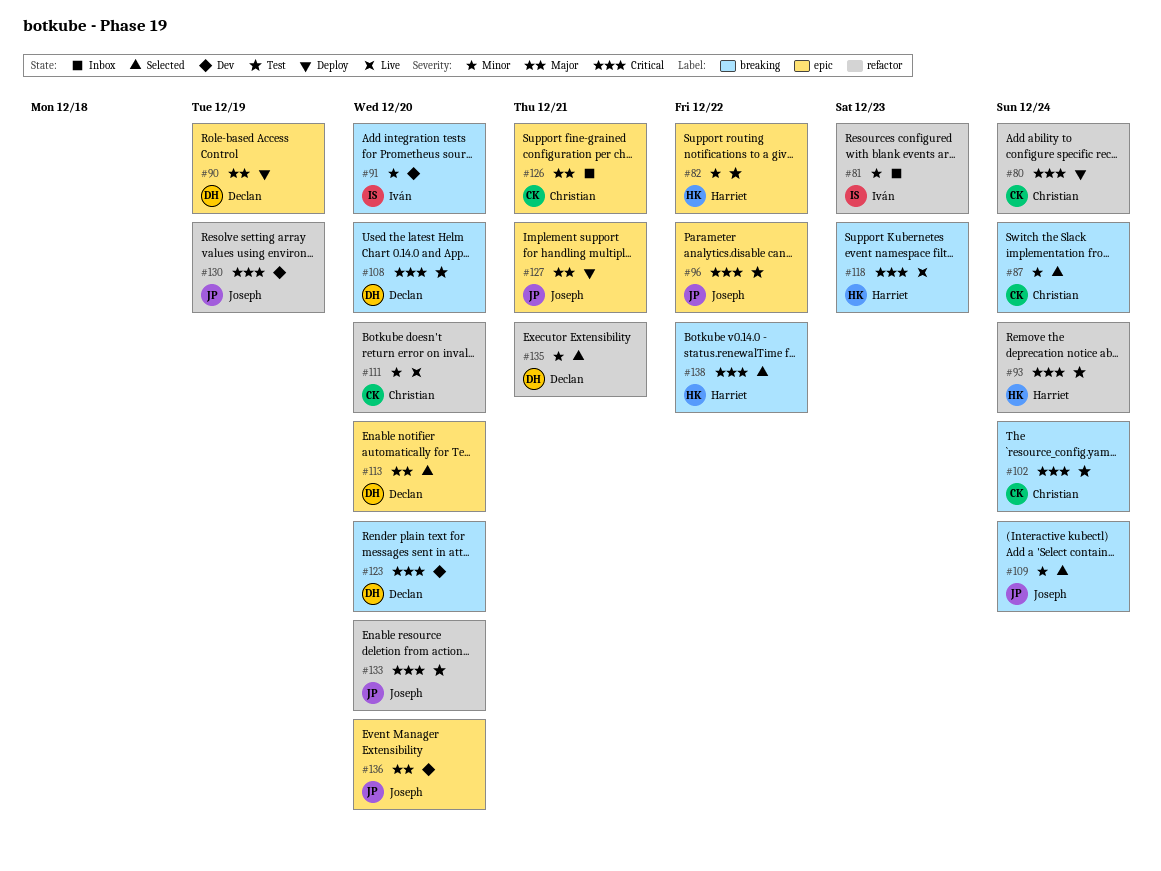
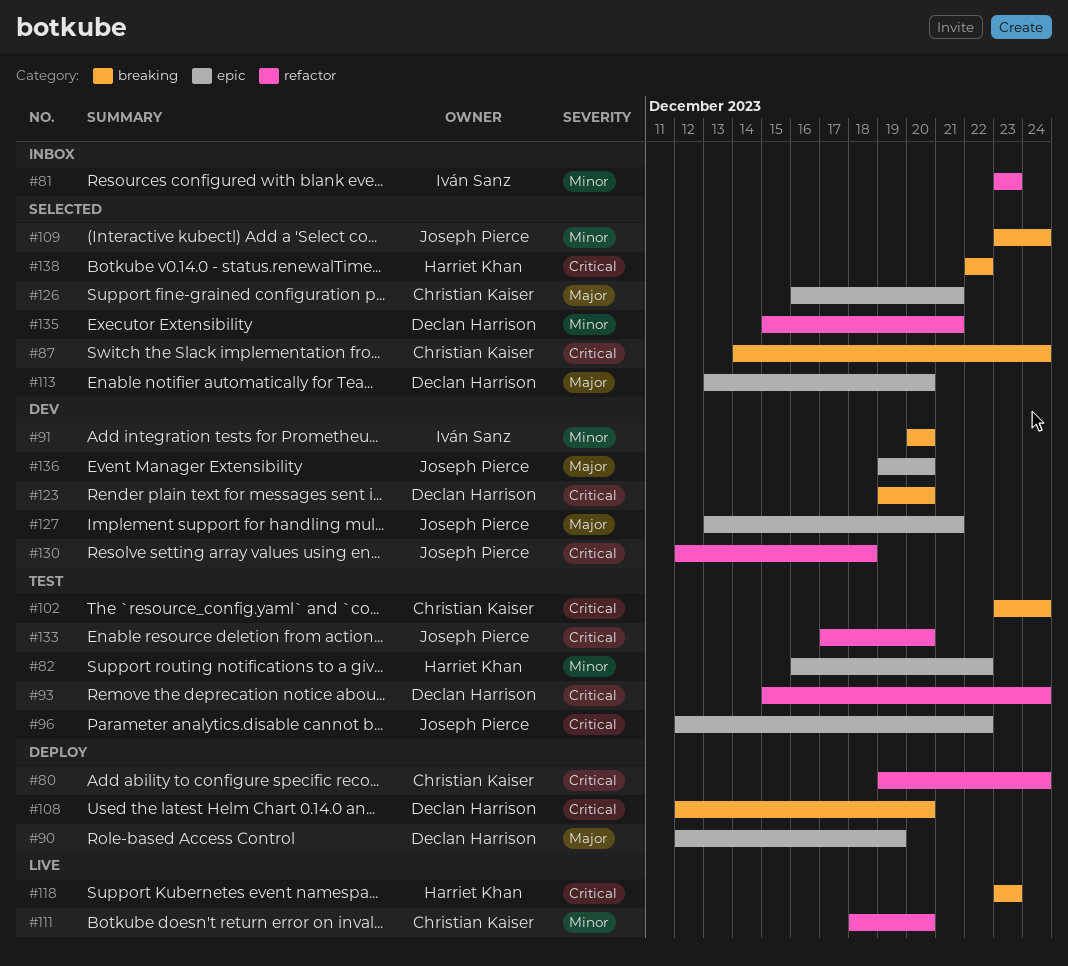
#87, priority: Minor -> Critical
#93, owner: Harriet Khan -> Declan Harrison
#108, status: Test -> Deploy
#126, status: Inbox -> Selected
#127, status: Deploy -> Dev
#130, due: Dec 19 -> Dec 18

